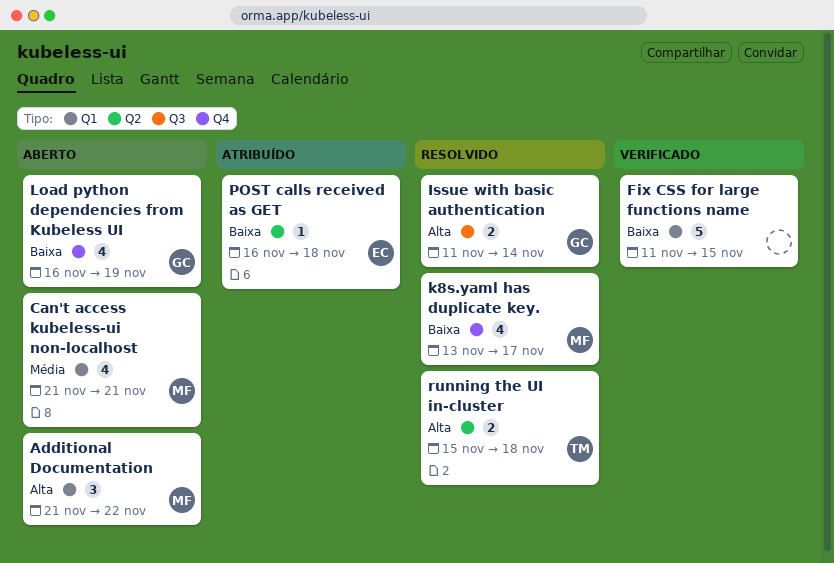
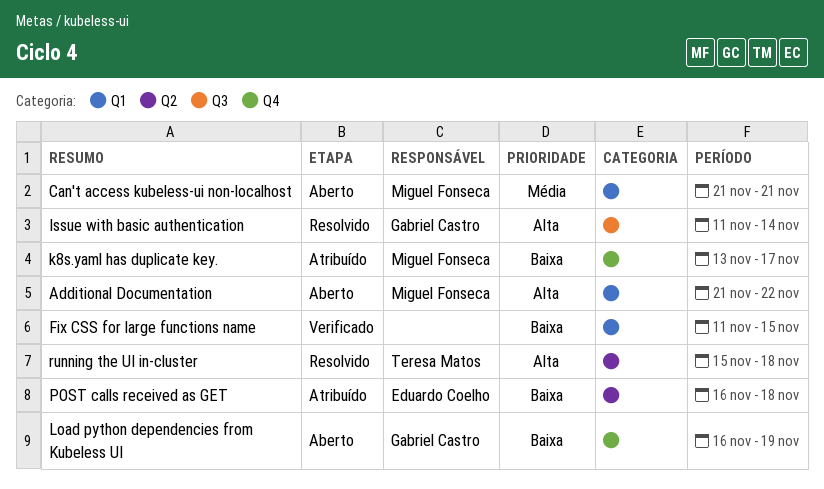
k8s.yaml has duplicate key., status: Resolvido -> Atribuído

